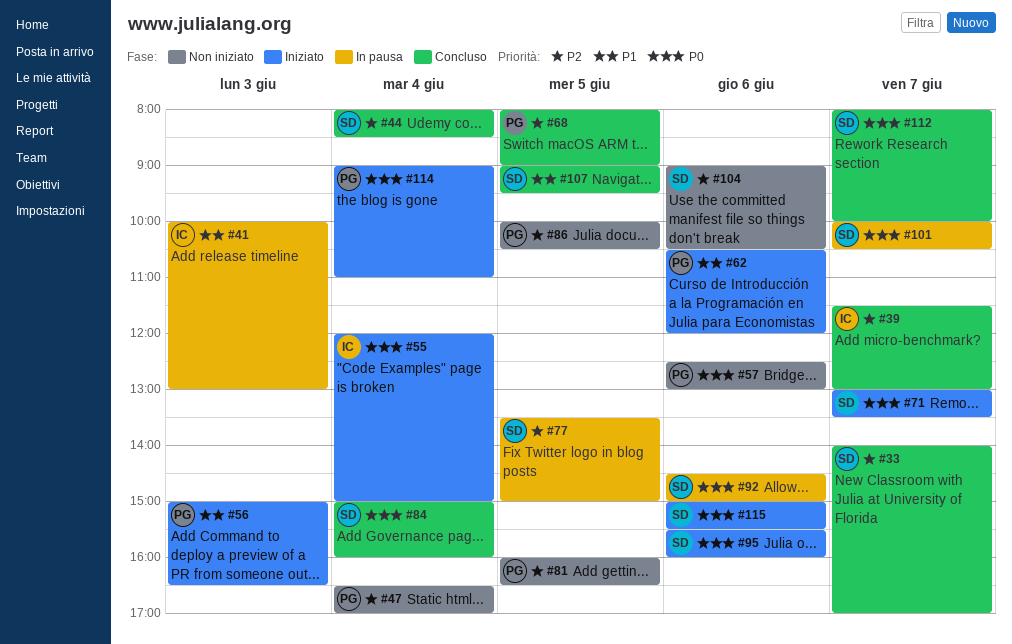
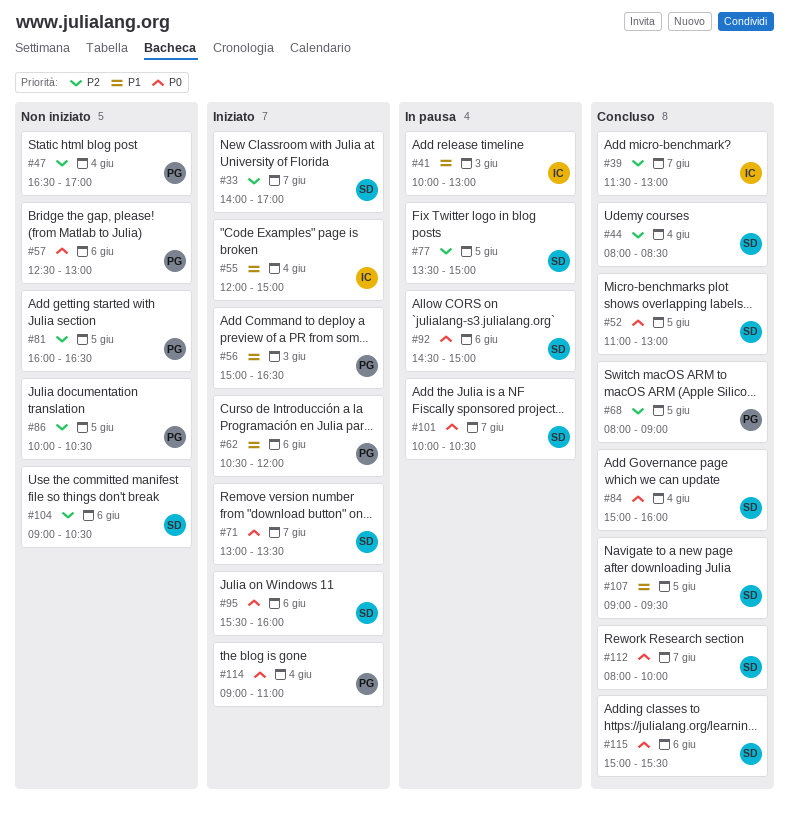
#33, status: Concluso -> Iniziato
#52: none -> present
#55, priority: P0 -> P1
#115, status: Iniziato -> Concluso

